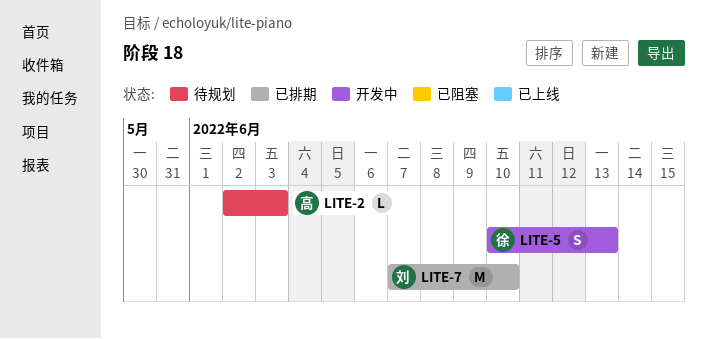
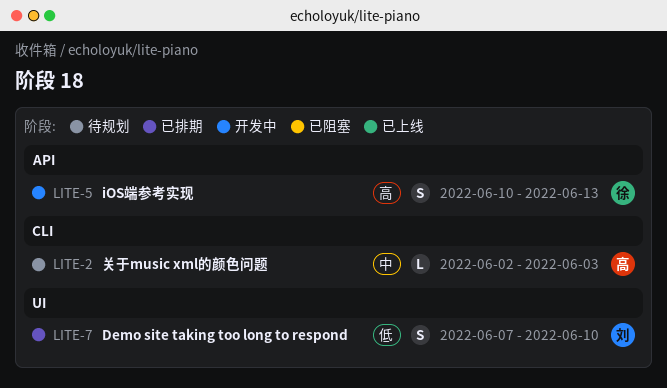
LITE-7, estimate: M -> S

